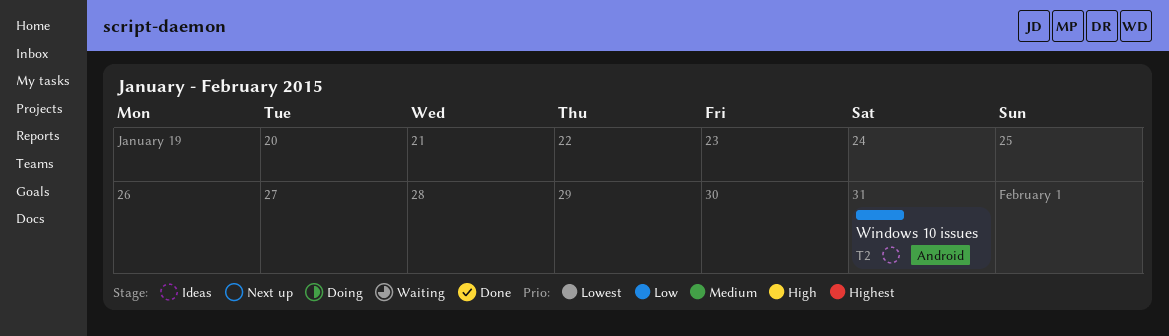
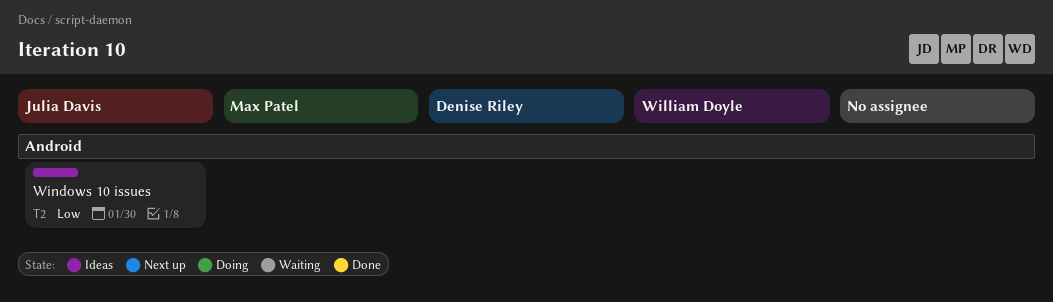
T2, due: Jan 31 -> Jan 30

